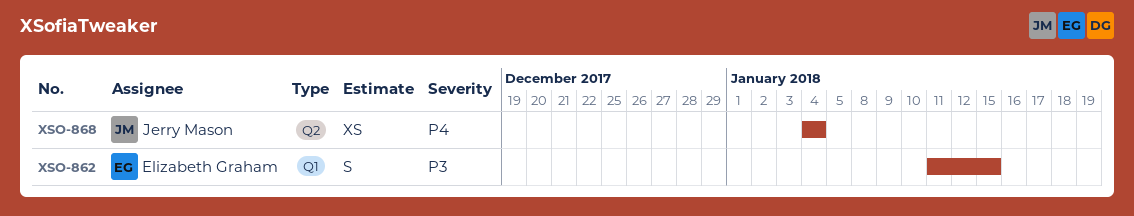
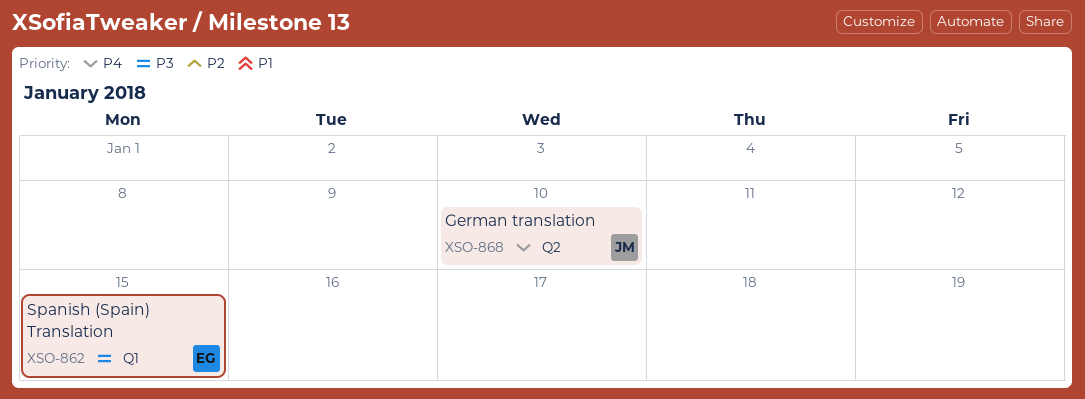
XSO-868, due: Jan 4 -> Jan 10

